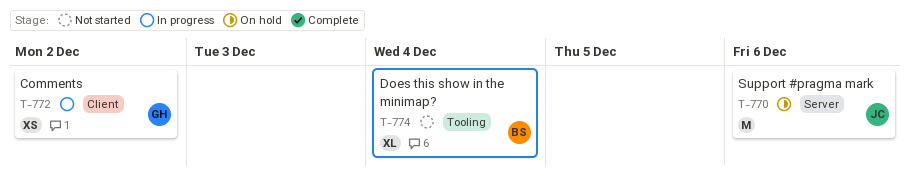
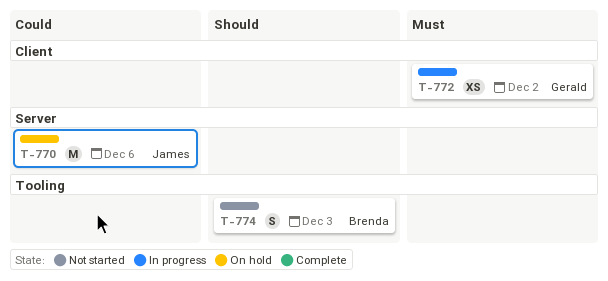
T-774, estimate: XL -> S
T-774, due: Dec 4 -> Dec 3

